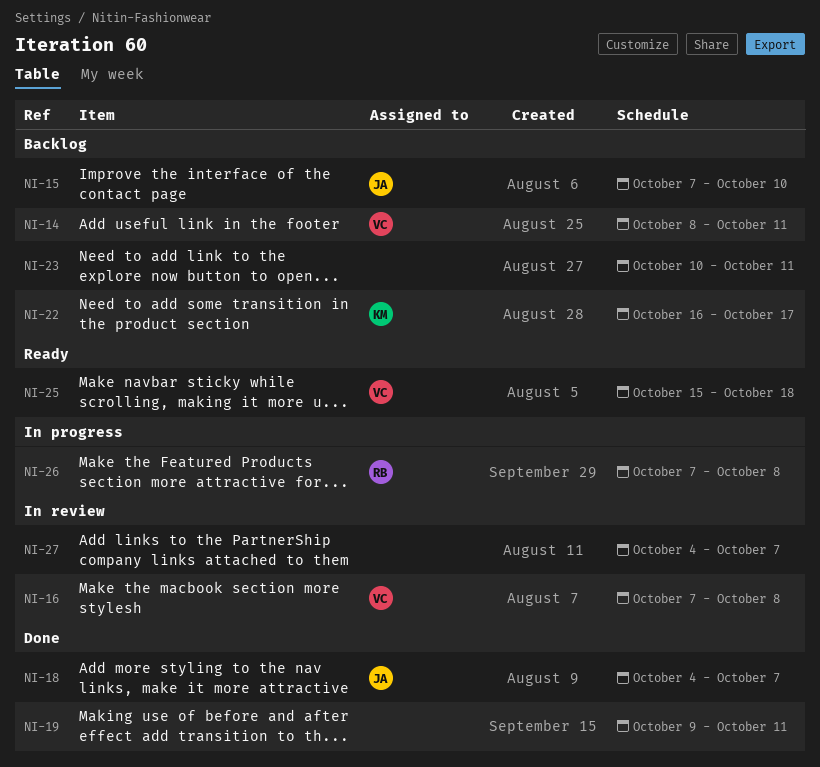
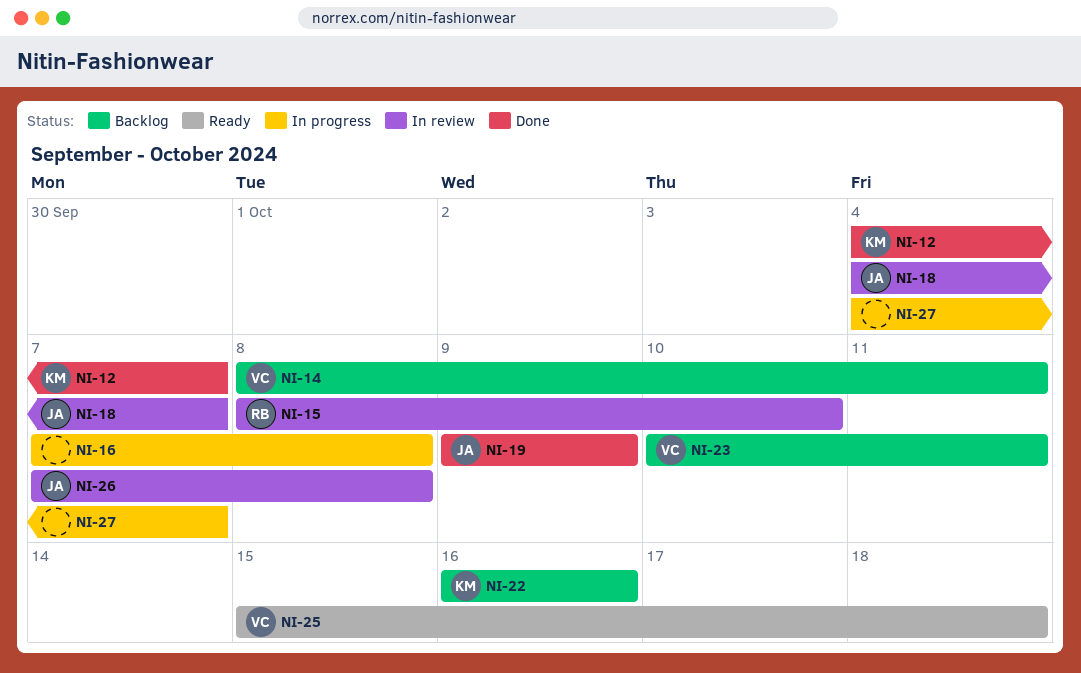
NI-12: none -> present
NI-15, status: Backlog -> In review
NI-15, owner: JA -> RB
NI-15, start: Oct 7 -> Oct 8
NI-16, status: In review -> In progress
NI-16, owner: VC -> none
NI-18, status: Done -> In review
NI-19, owner: none -> JA
NI-19, due: Oct 11 -> Oct 9
NI-22, due: Oct 17 -> Oct 16
NI-23, owner: none -> VC
NI-26, status: In progress -> In review
NI-26, owner: RB -> JA
NI-27, status: In review -> In progress

